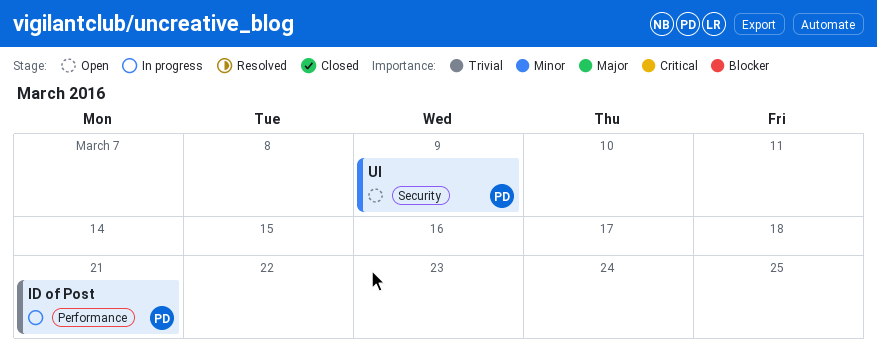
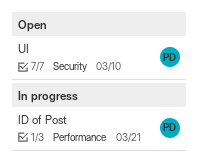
UI, due: Mar 9 -> Mar 10

